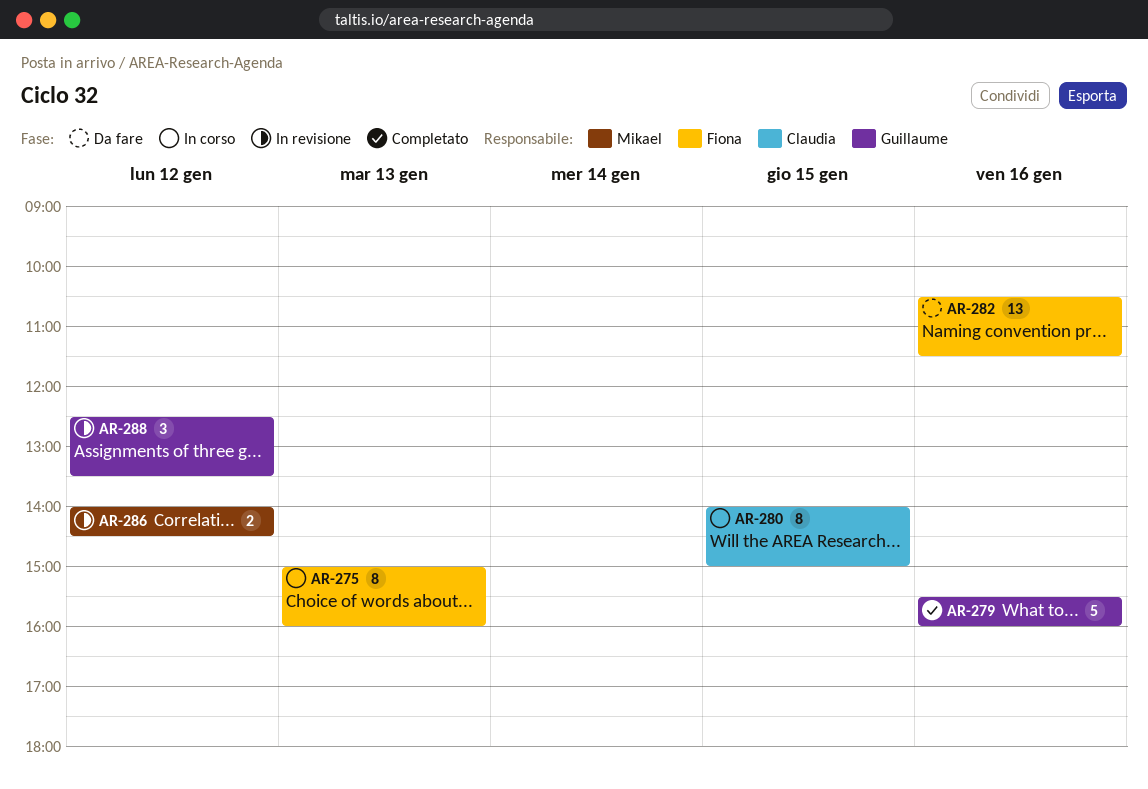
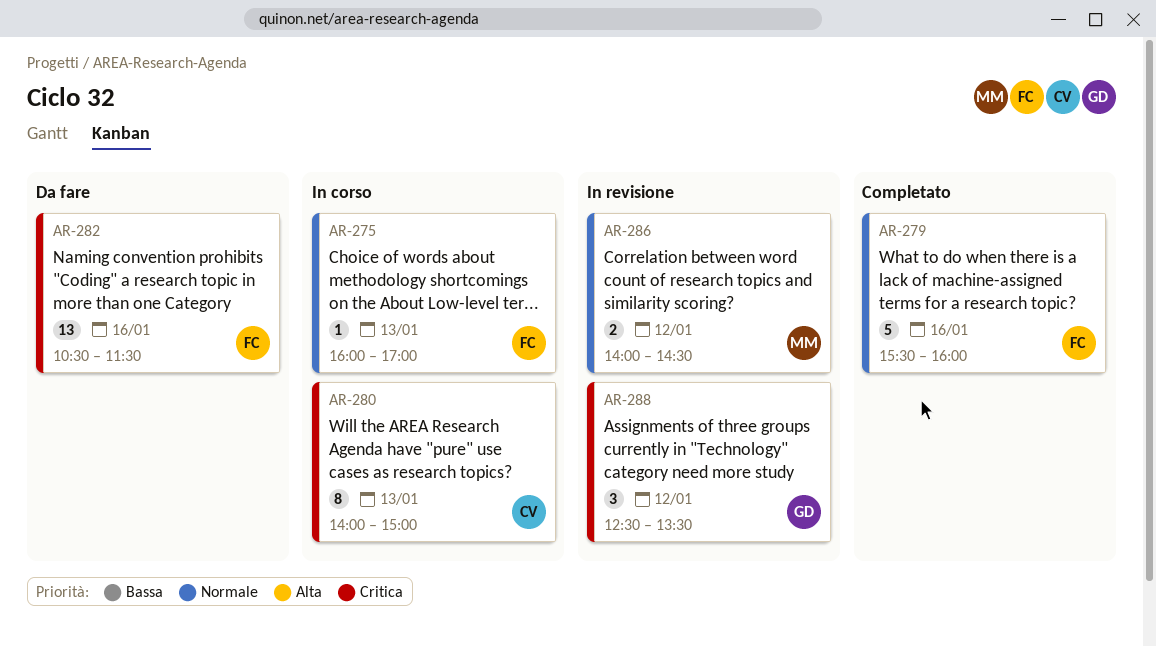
AR-275, estimate: 8 -> 1
AR-275, begins: 15:00 -> 16:00
AR-275, ends: 16:00 -> 17:00
AR-279, owner: Guillaume -> Fiona
AR-280, day: Jan 15 -> Jan 13

